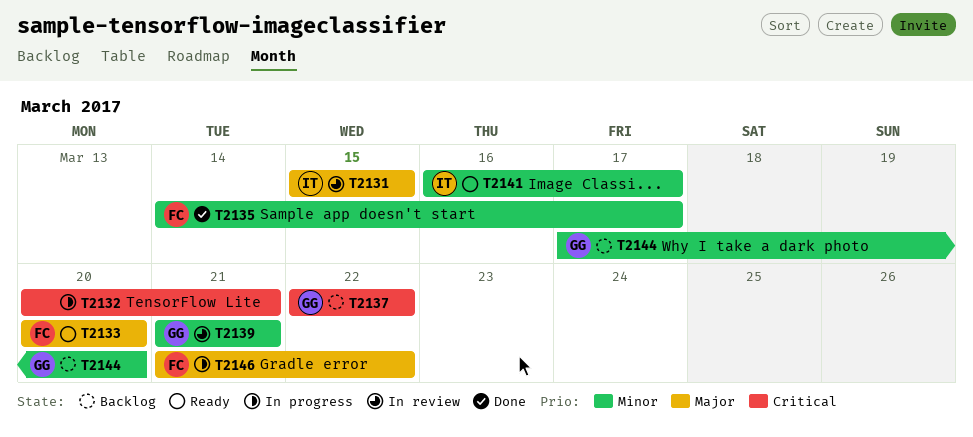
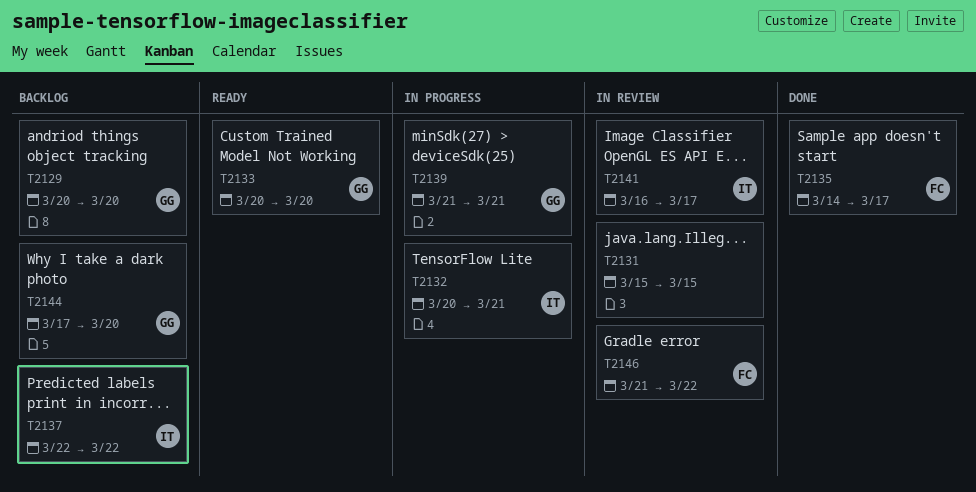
T2129: none -> present
T2131, owner: IT -> none
T2132, owner: none -> IT
T2133, owner: FC -> GG
T2137, owner: GG -> IT
T2139, status: In review -> In progress
T2141, status: Ready -> In review
T2146, status: In progress -> In review

